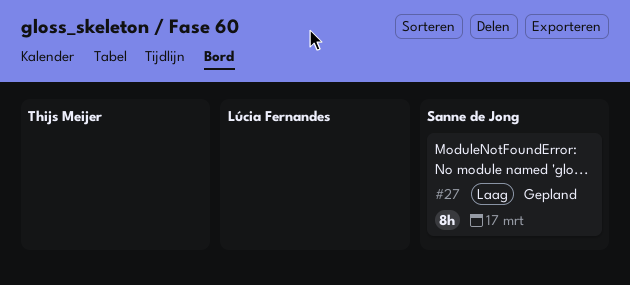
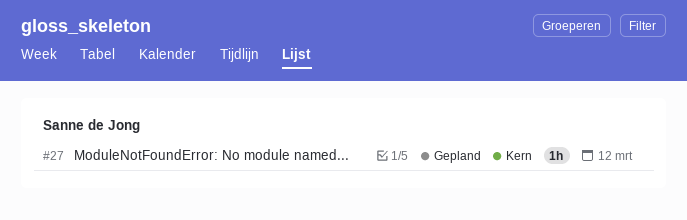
#27, estimate: 8h -> 1h
#27, due: Mar 17 -> Mar 12

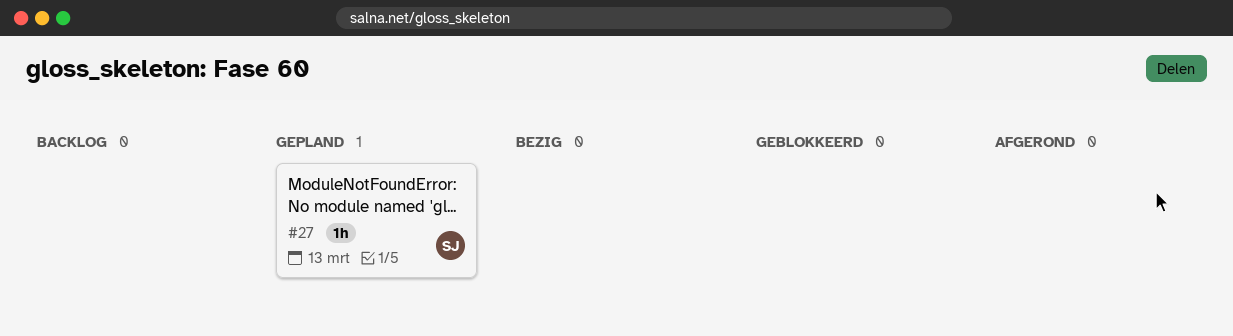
#27, due: Mar 12 -> Mar 13

